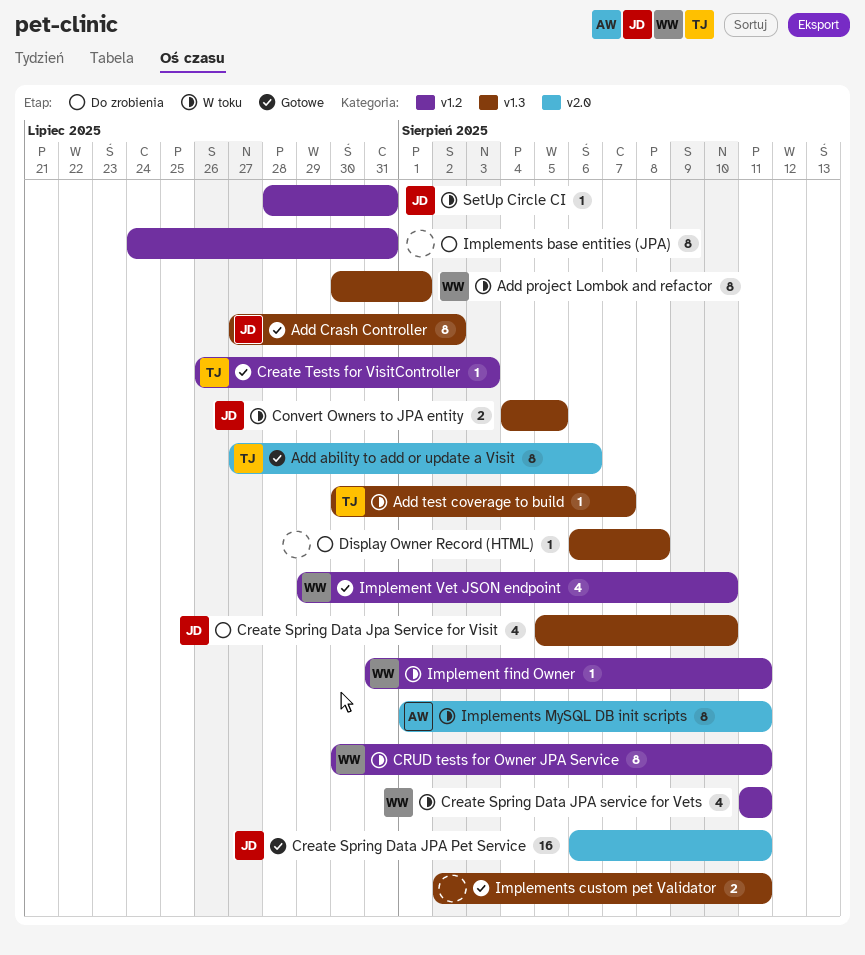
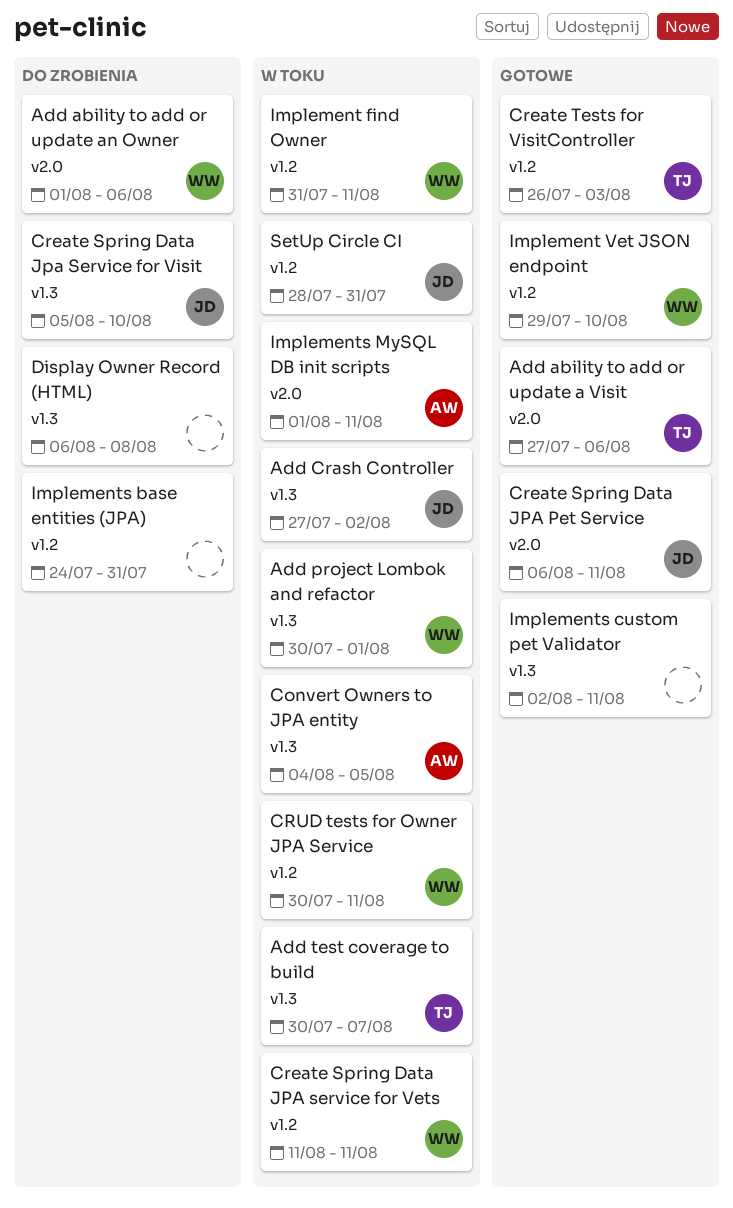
Add ability to add or update an Owner: none -> present
Add Crash Controller, status: Gotowe -> W toku
Convert Owners to JPA entity, owner: JD -> AW

